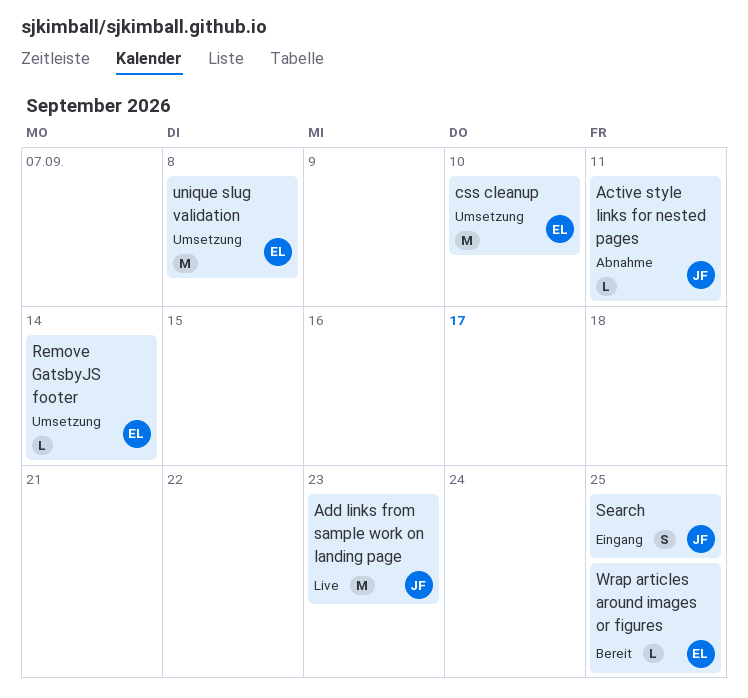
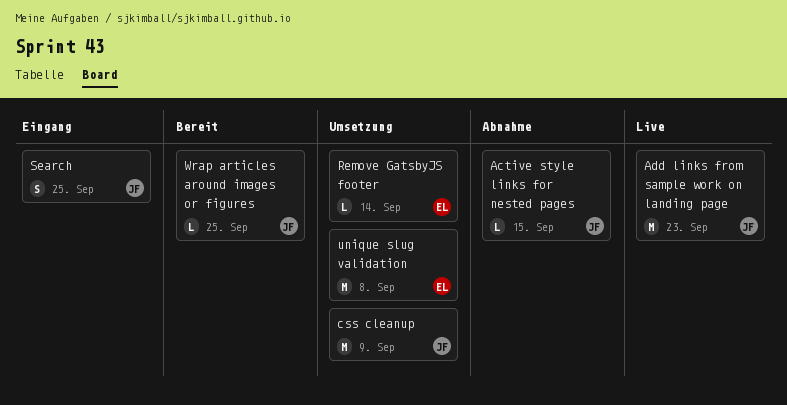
Active style links for nested pages, due: Sep 11 -> Sep 15
css cleanup, owner: EL -> JF
css cleanup, due: Sep 10 -> Sep 9
Wrap articles around images or figures, owner: EL -> JF

